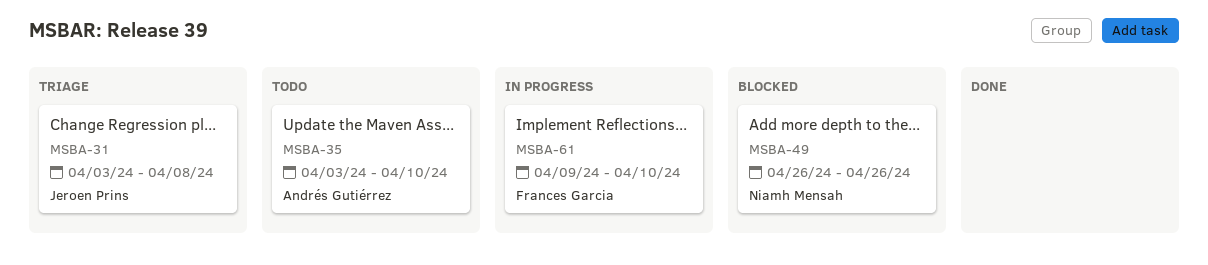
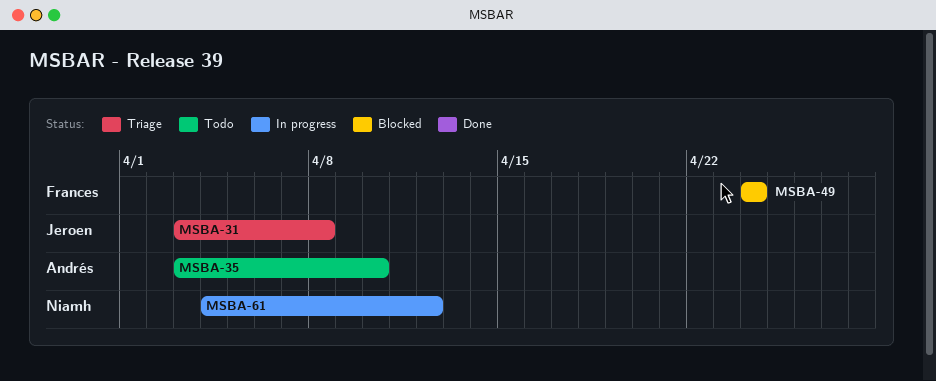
MSBA-49, owner: Niamh Mensah -> Frances Garcia
MSBA-49, start: Apr 26 -> Apr 24
MSBA-49, due: Apr 26 -> Apr 24
MSBA-61, owner: Frances Garcia -> Niamh Mensah
MSBA-61, start: Apr 9 -> Apr 4
MSBA-61, due: Apr 10 -> Apr 12

